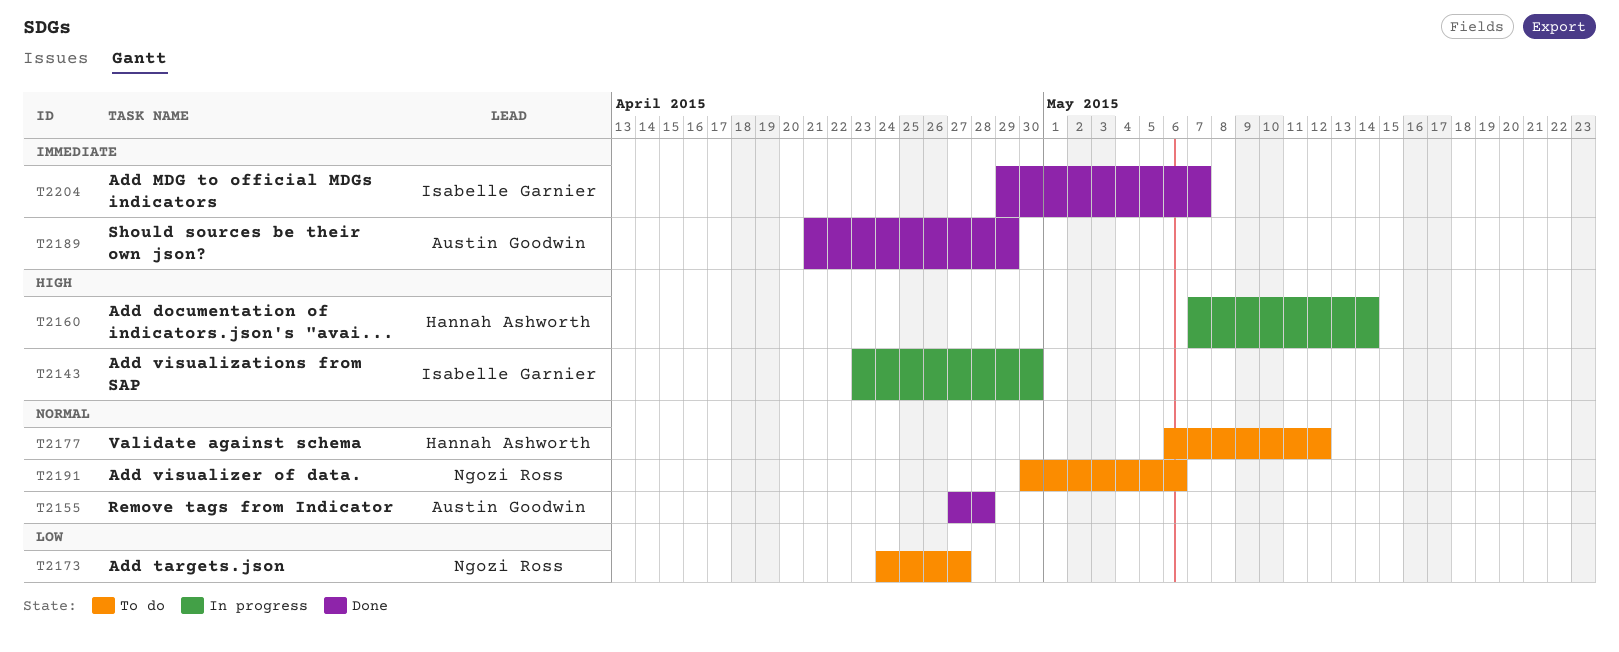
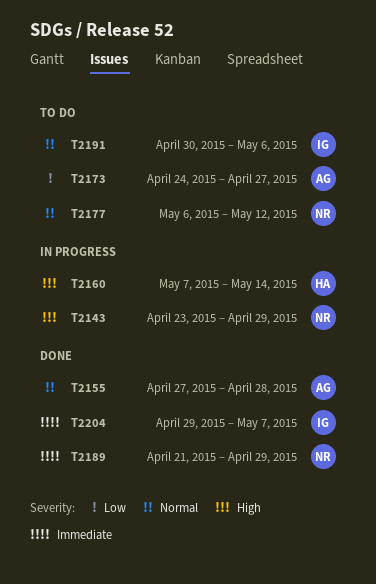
T2143, owner: Isabelle Garnier -> Ngozi Ross
T2143, due: Apr 30 -> Apr 29
T2173, owner: Ngozi Ross -> Austin Goodwin
T2177, owner: Hannah Ashworth -> Ngozi Ross
T2189, owner: Austin Goodwin -> Ngozi Ross
T2191, owner: Ngozi Ross -> Isabelle Garnier

